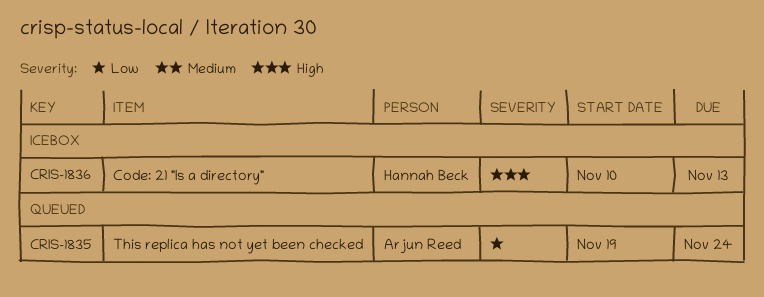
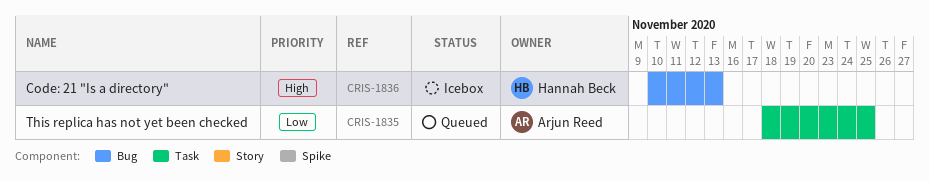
CRIS-1835, start: Nov 19 -> Nov 18
CRIS-1835, due: Nov 24 -> Nov 25

